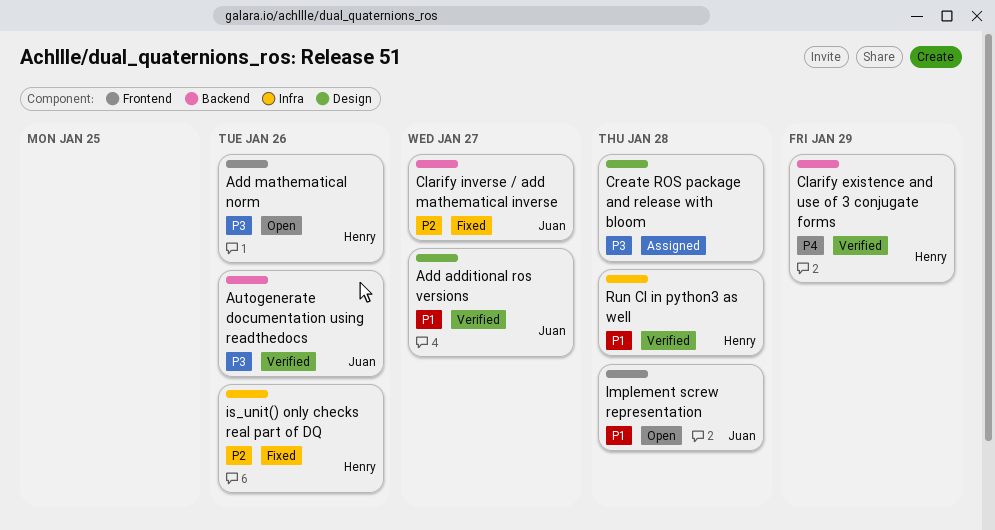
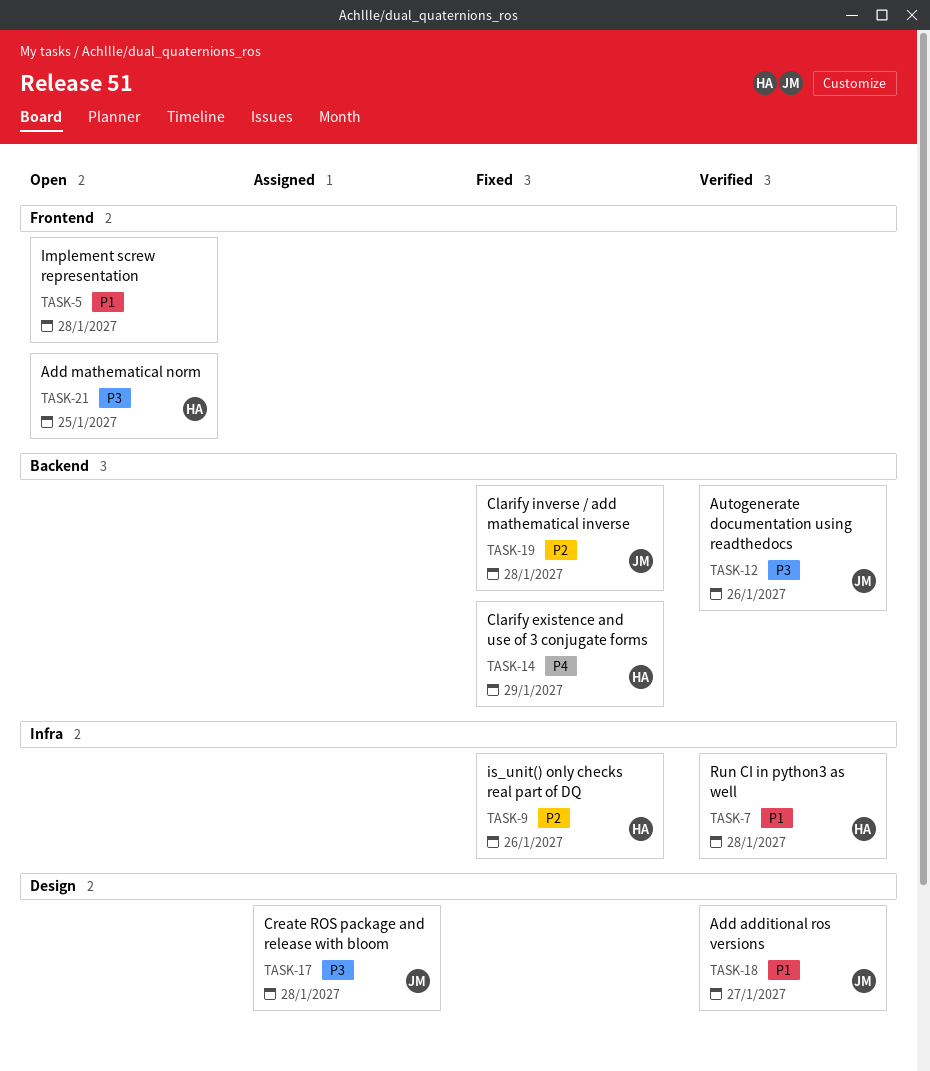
Add mathematical norm, due: Jan 26 -> Jan 25
Clarify existence and use of 3 conjugate forms, status: Verified -> Fixed
Clarify inverse / add mathematical inverse, due: Jan 27 -> Jan 28
Create ROS package and release with bloom, owner: none -> Juan
Implement screw representation, owner: Juan -> none

